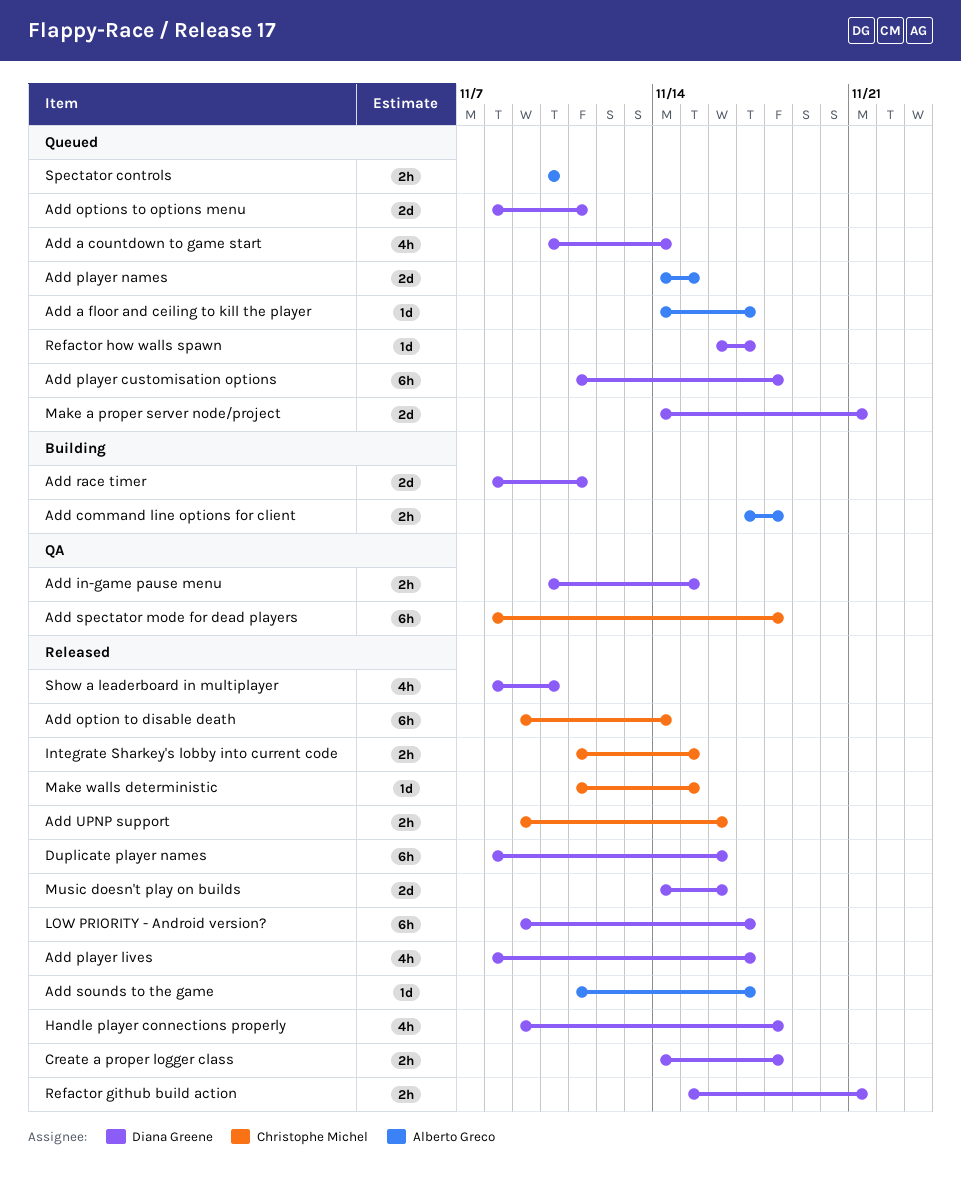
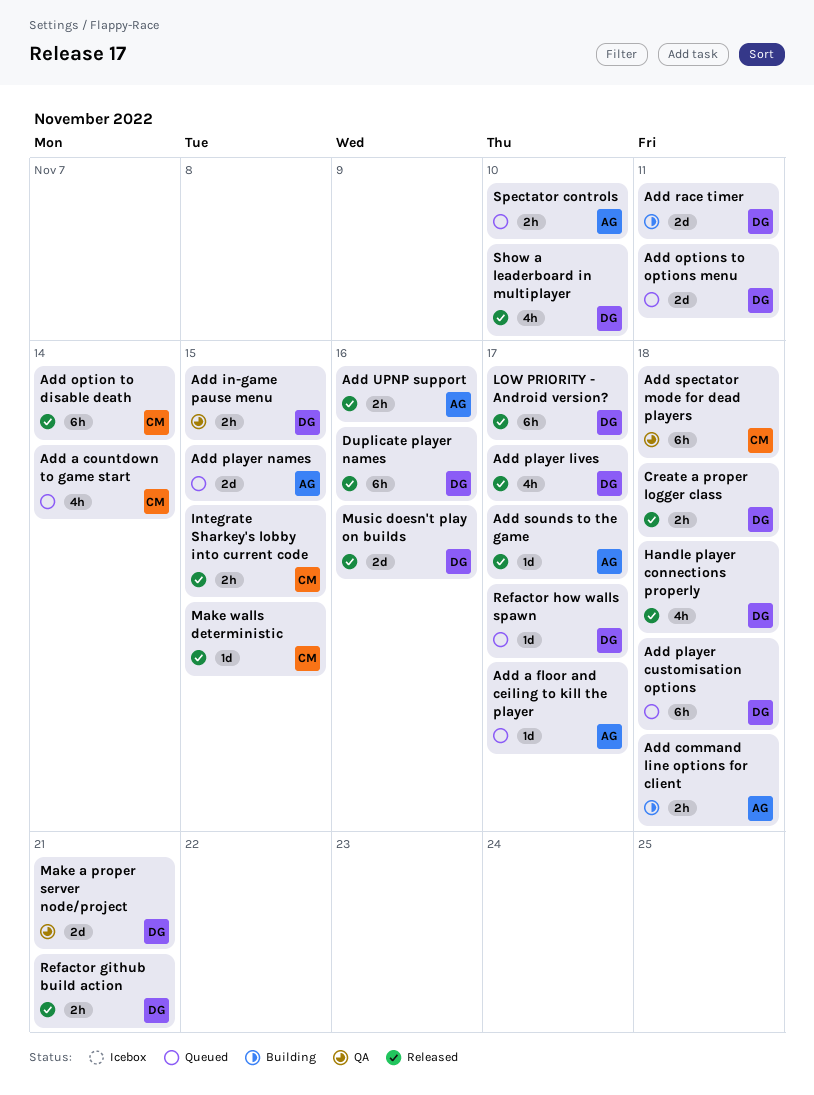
Add a countdown to game start, owner: Diana Greene -> Christophe Michel
Add UPNP support, owner: Christophe Michel -> Alberto Greco
Make a proper server node/project, status: Queued -> QA

